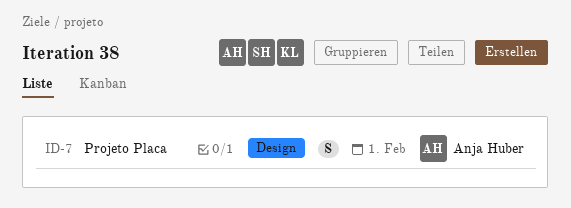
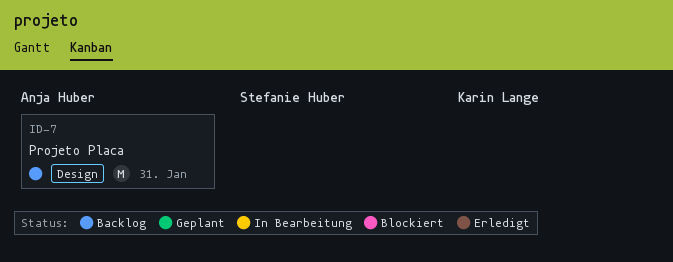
ID-7, estimate: S -> M
ID-7, due: Feb 1 -> Jan 31

